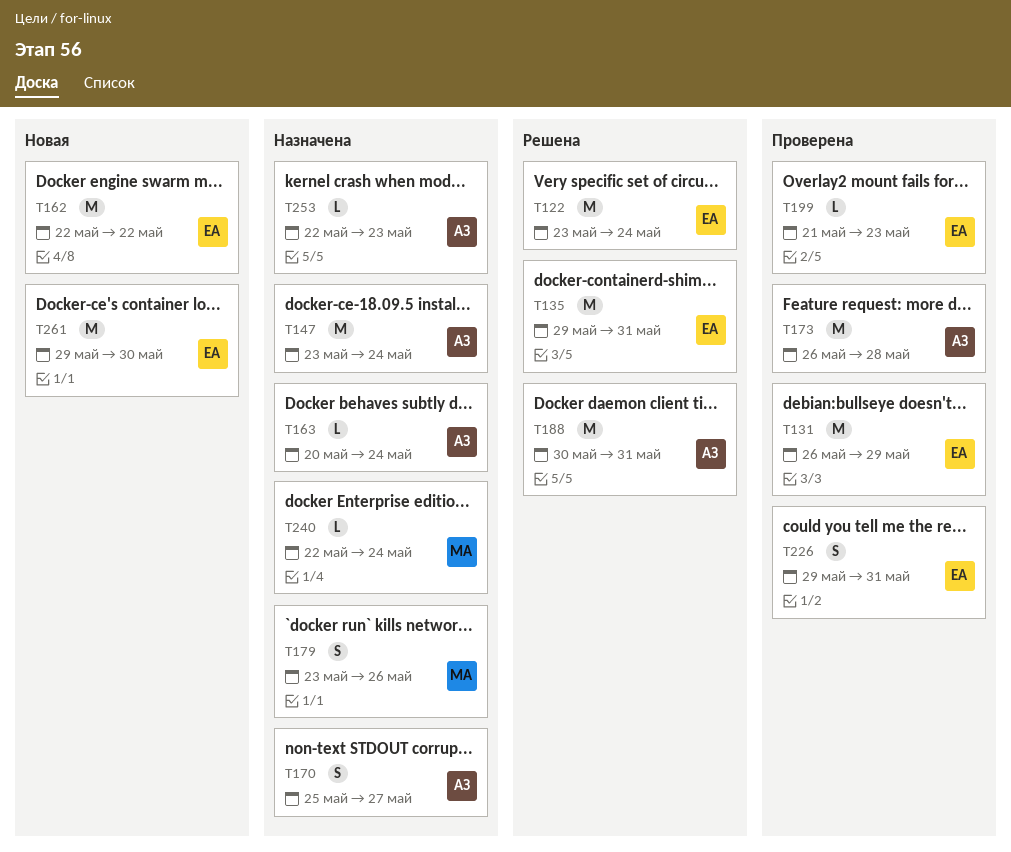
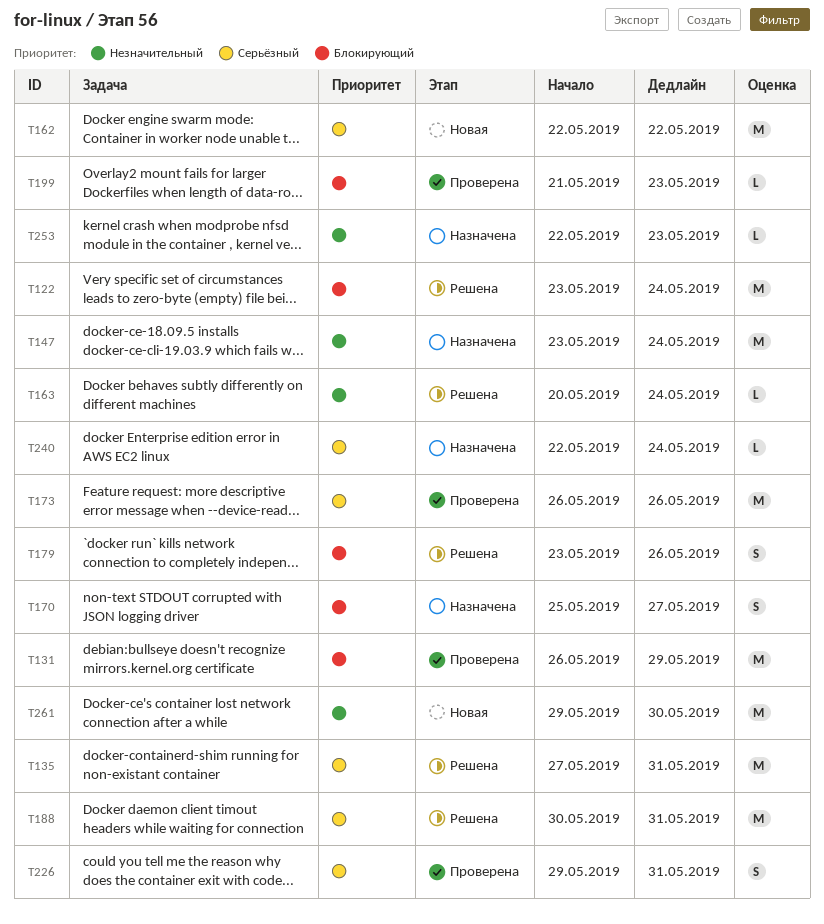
T135, start: May 29 -> May 27
T163, status: Назначена -> Решена
T173, due: May 28 -> May 26
T179, status: Назначена -> Решена

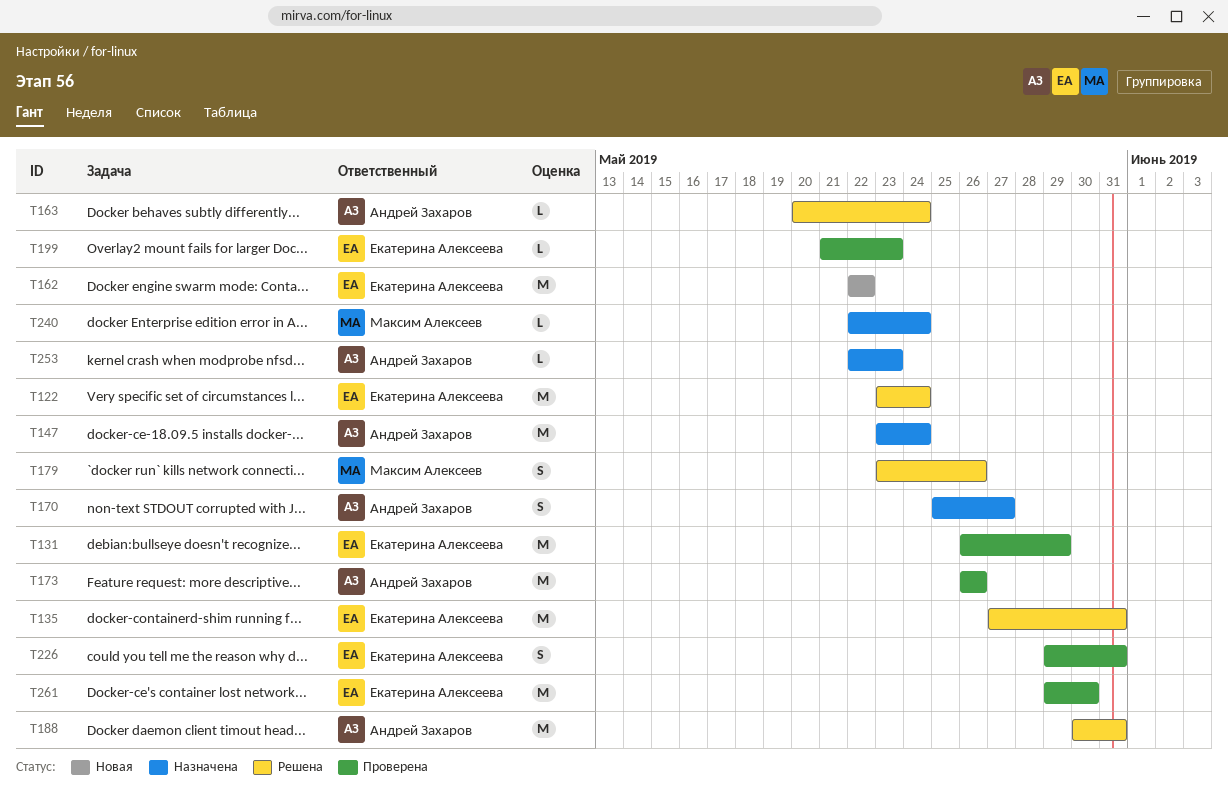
T261, status: Новая -> Проверена

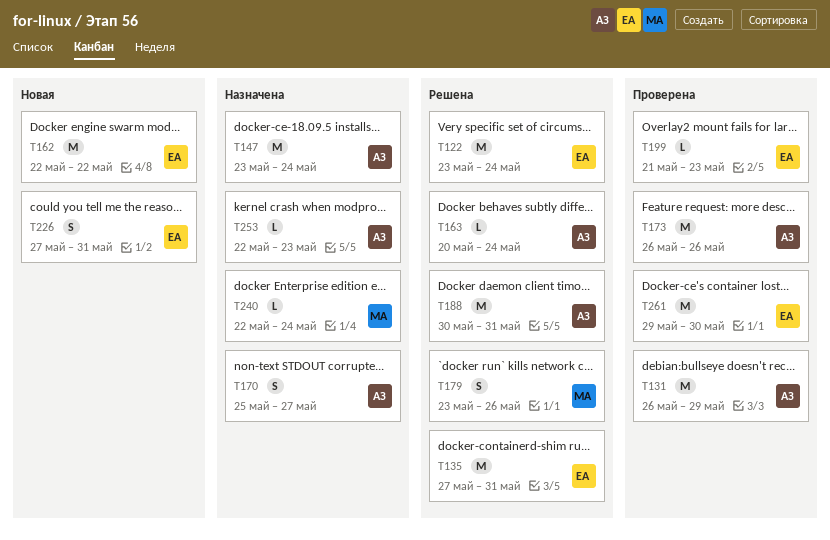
T131, owner: Екатерина Алексеева -> Андрей Захаров
T226, status: Проверена -> Новая
T226, start: May 29 -> May 27

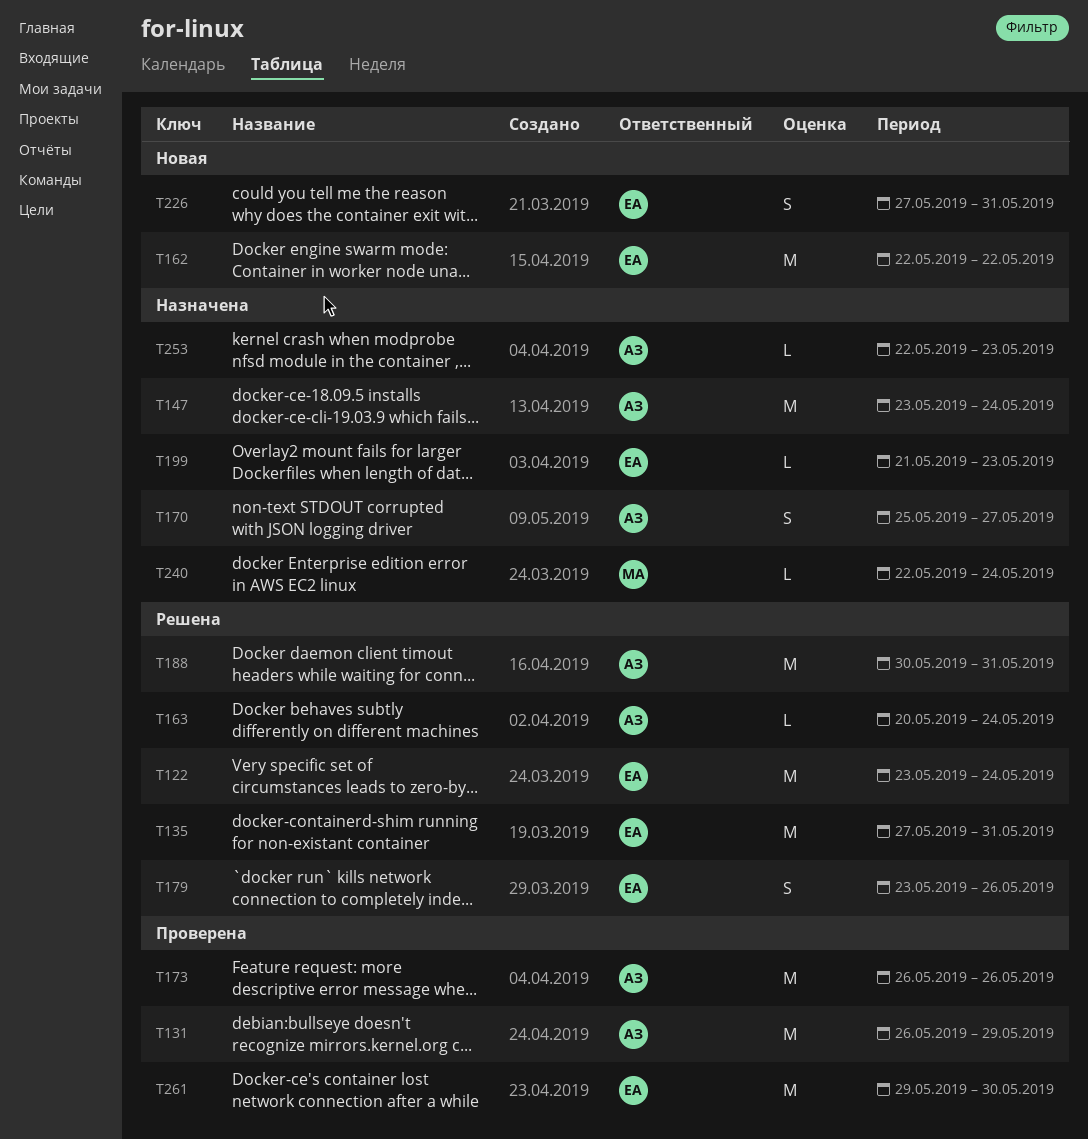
T179, owner: МА -> ЕА
T199, status: Проверена -> Назначена

